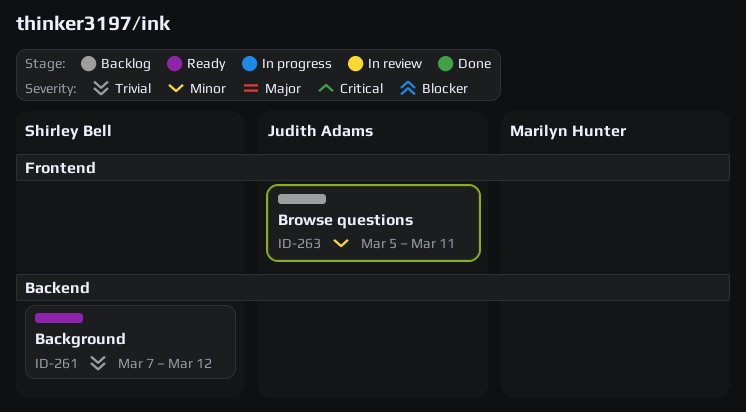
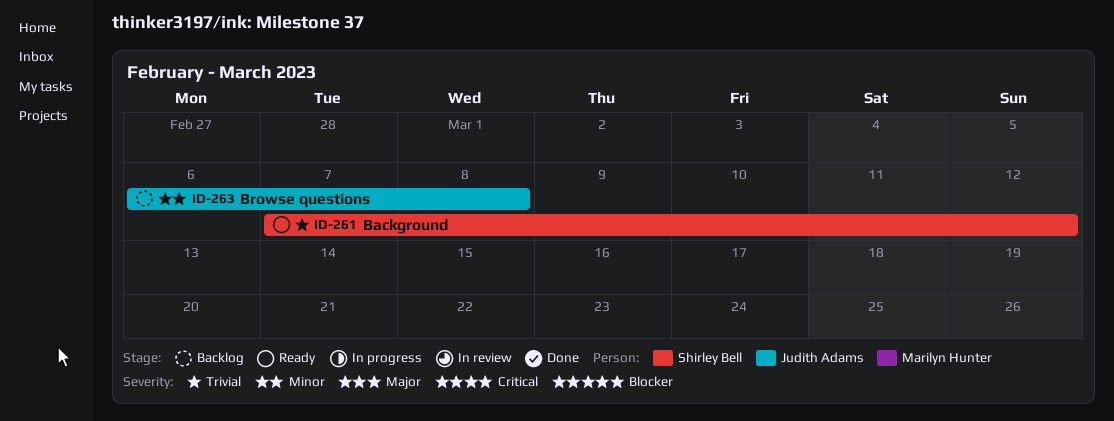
ID-263, start: Mar 5 -> Mar 6
ID-263, due: Mar 11 -> Mar 8

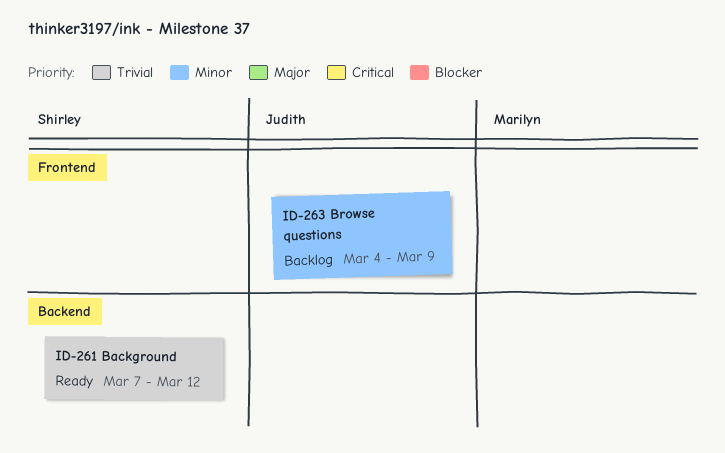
ID-263, start: Mar 6 -> Mar 4
ID-263, due: Mar 8 -> Mar 9

